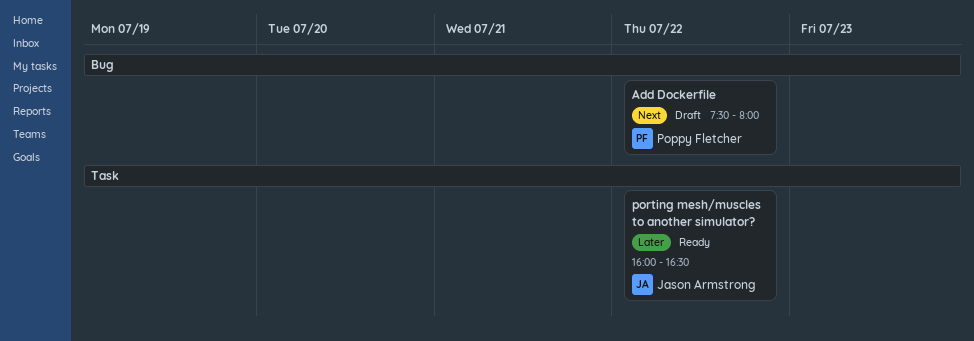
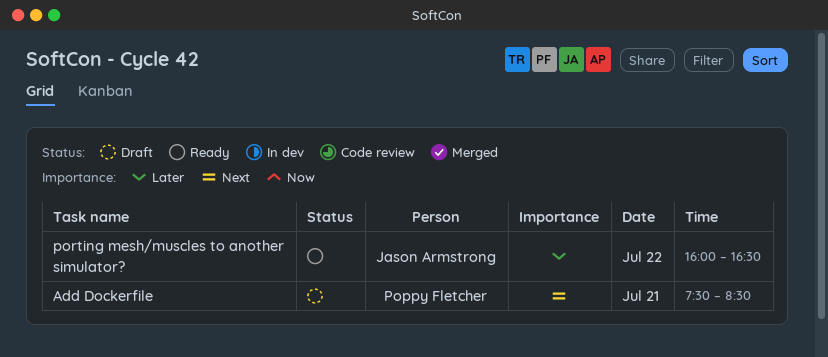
Add Dockerfile, day: Jul 22 -> Jul 21
Add Dockerfile, ends: 08:00 -> 08:30

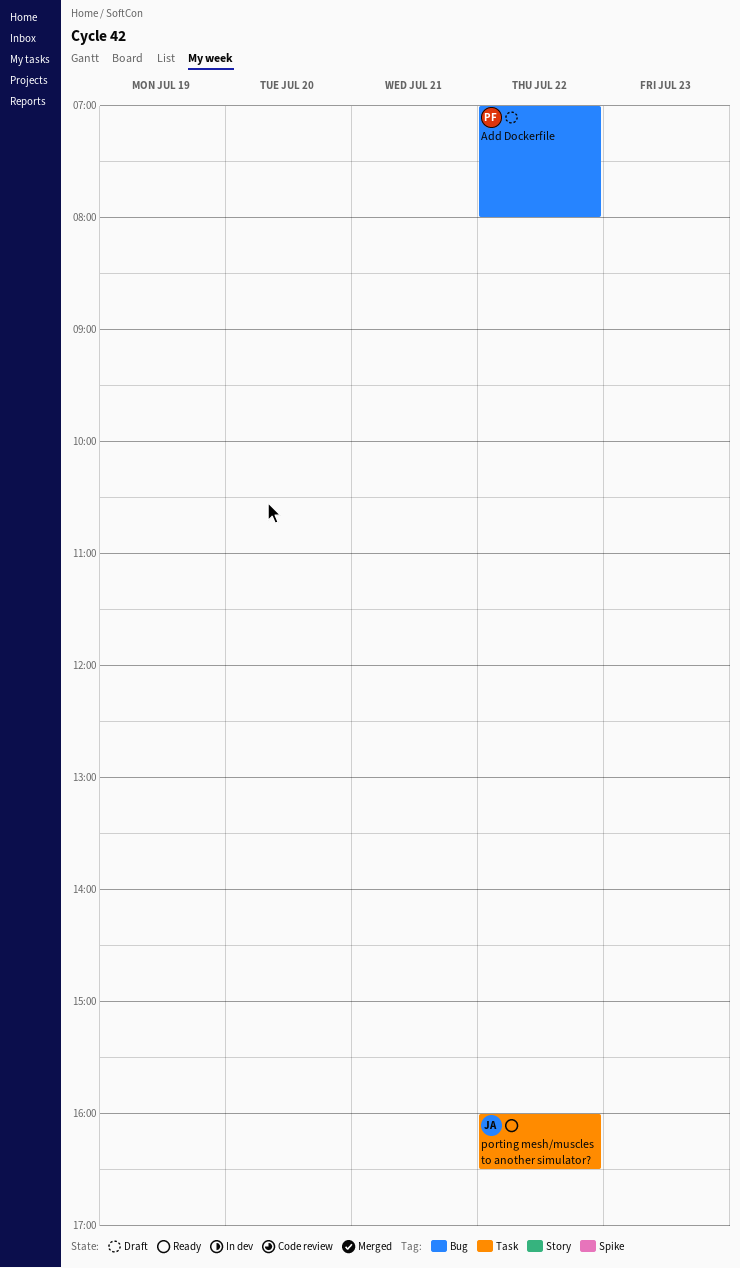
Add Dockerfile, day: Jul 21 -> Jul 22
Add Dockerfile, begins: 07:30 -> 07:00
Add Dockerfile, ends: 08:30 -> 08:00

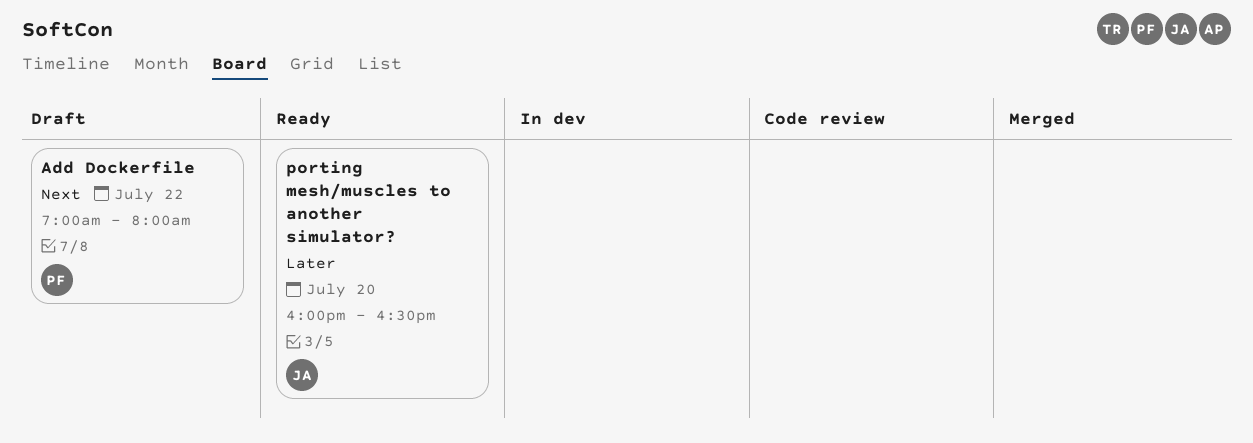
porting mesh/muscles to another simulator?, day: Jul 22 -> Jul 20

